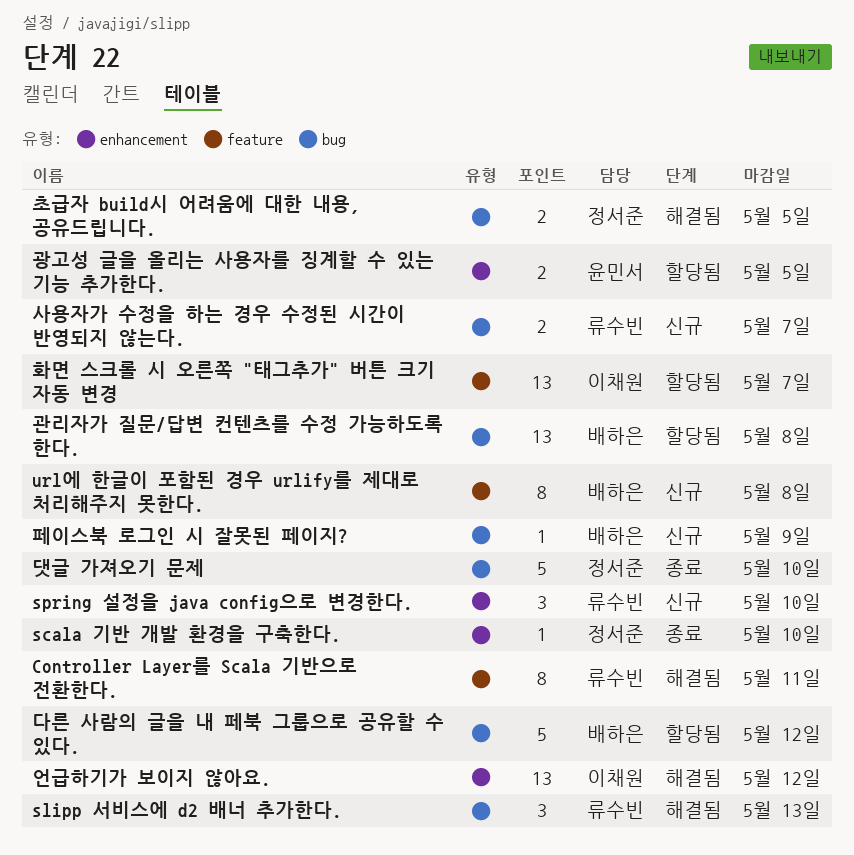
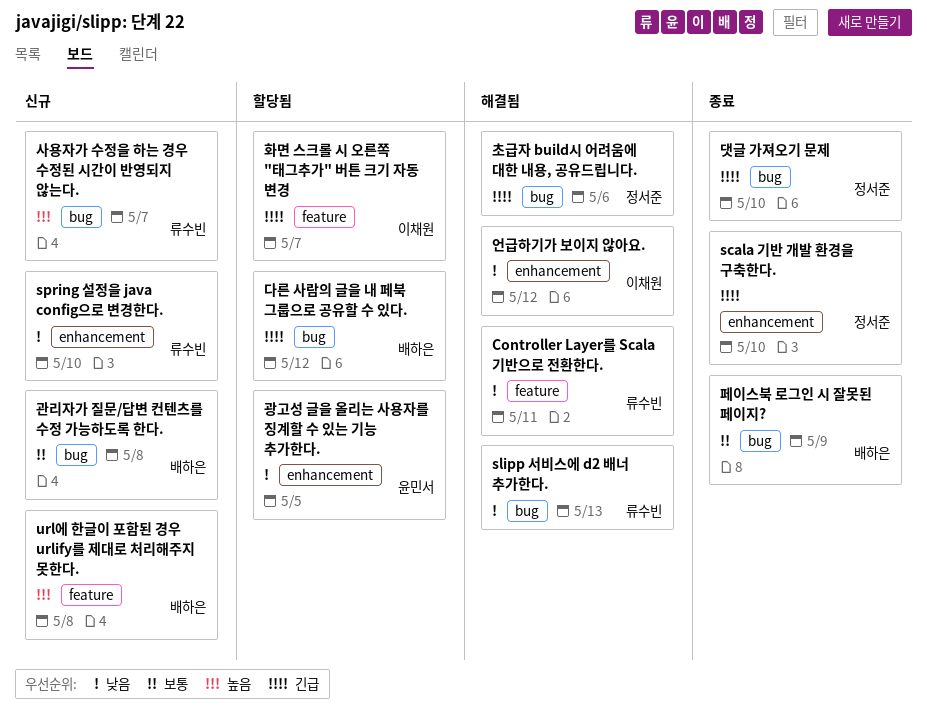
관리자가 질문/답변 컨텐츠를 수정 가능하도록 한다., status: 할당됨 -> 신규
초급자 build시 어려움에 대한 내용, 공유드립니다., due: May 5 -> May 6
페이스북 로그인 시 잘못된 페이지?, status: 신규 -> 종료

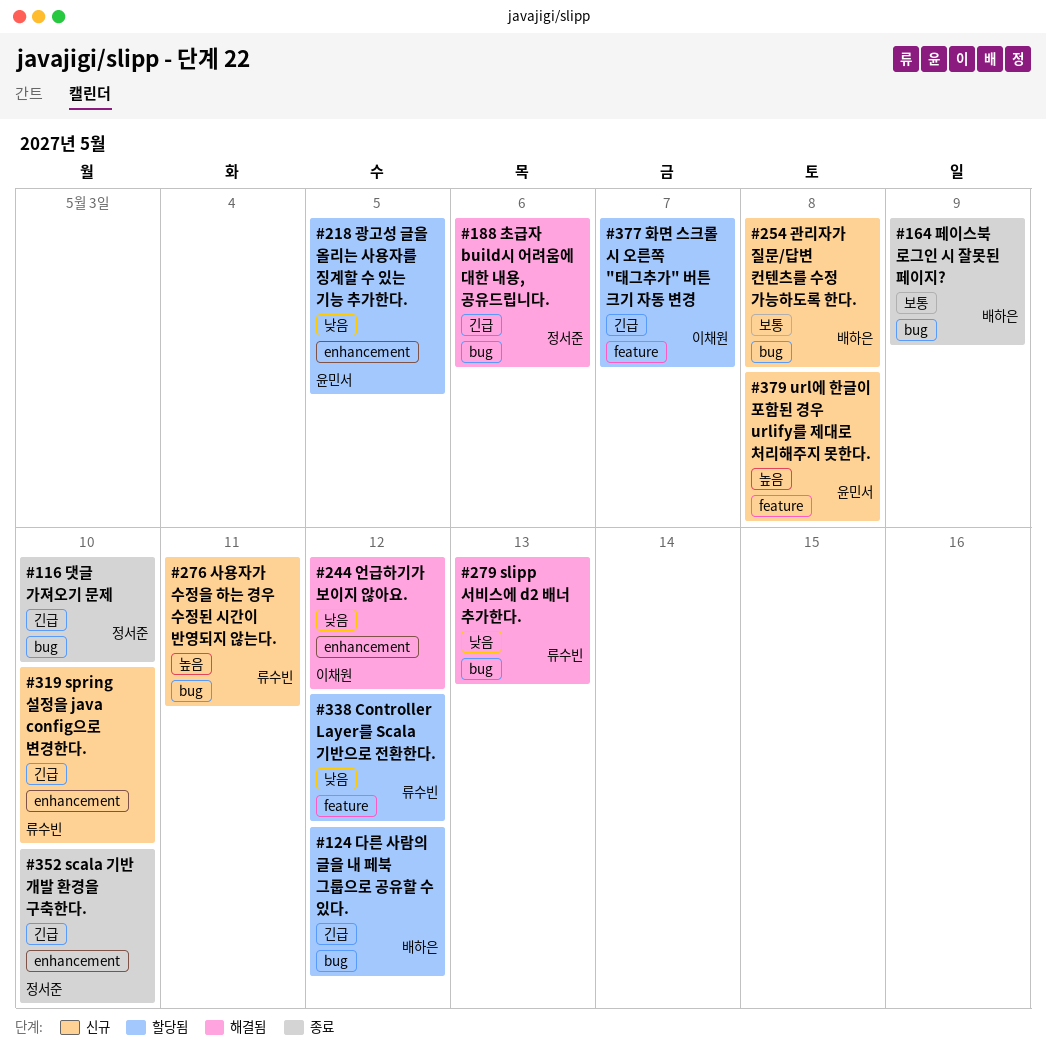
Controller Layer를 Scala 기반으로 전환한다., status: 해결됨 -> 할당됨
Controller Layer를 Scala 기반으로 전환한다., due: May 11 -> May 12
spring 설정을 java config으로 변경한다., priority: 낮음 -> 긴급
url에 한글이 포함된 경우 urlify를 제대로 처리해주지 못한다., owner: 배하은 -> 윤민서
사용자가 수정을 하는 경우 수정된 시간이 반영되지 않는다., due: May 7 -> May 11

